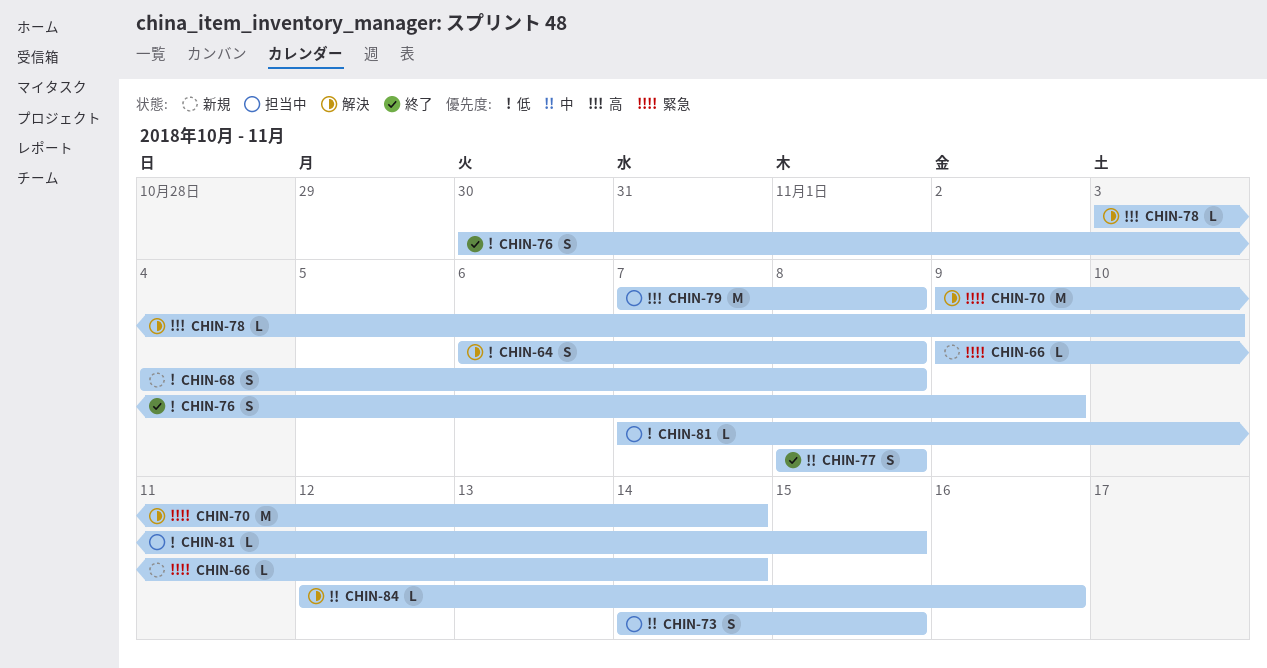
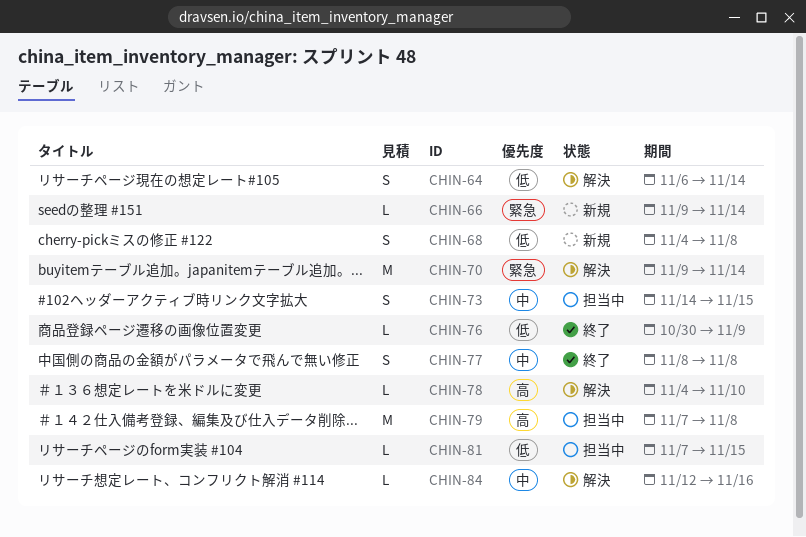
CHIN-64, due: Nov 8 -> Nov 14
CHIN-76, estimate: S -> L
CHIN-78, start: Nov 3 -> Nov 4

